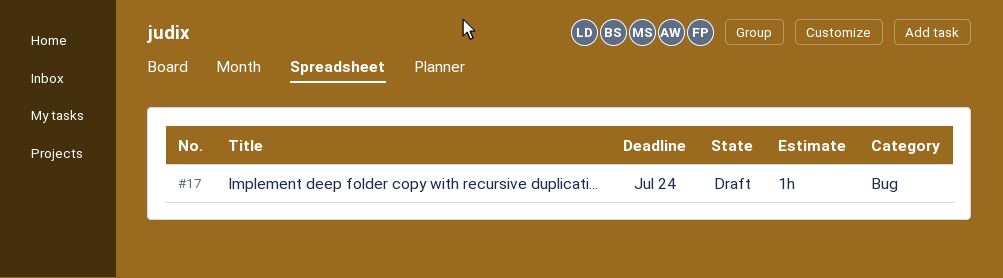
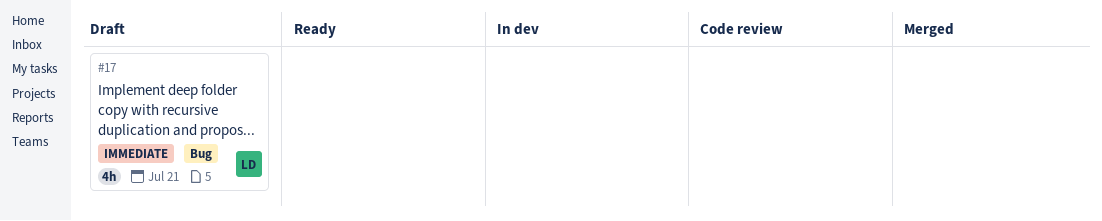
#17, estimate: 1h -> 4h
#17, due: Jul 24 -> Jul 21

